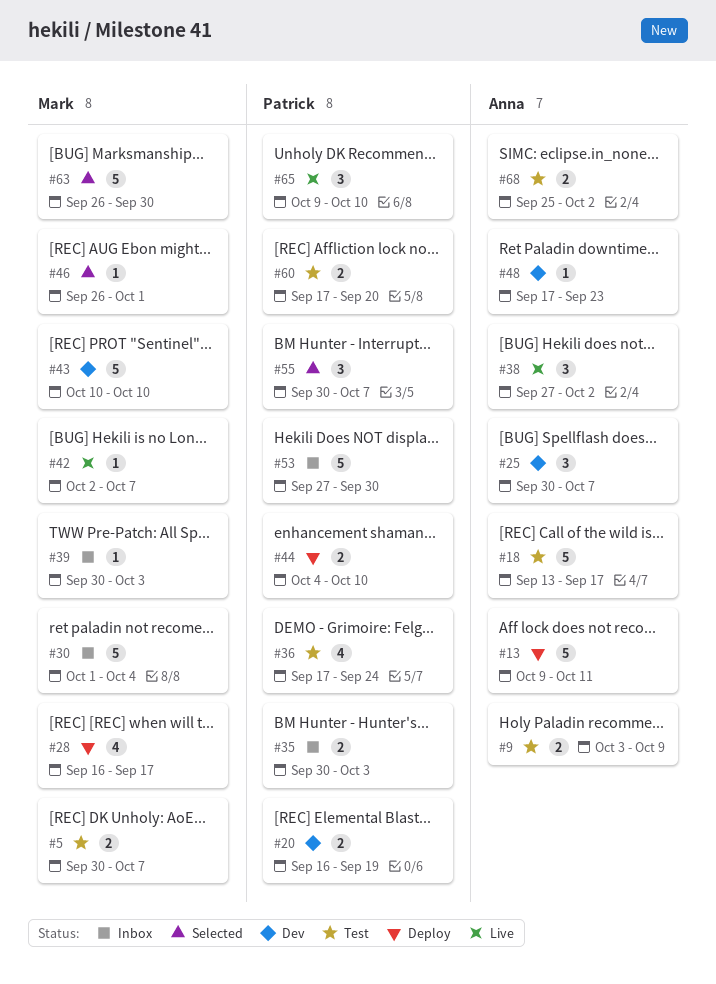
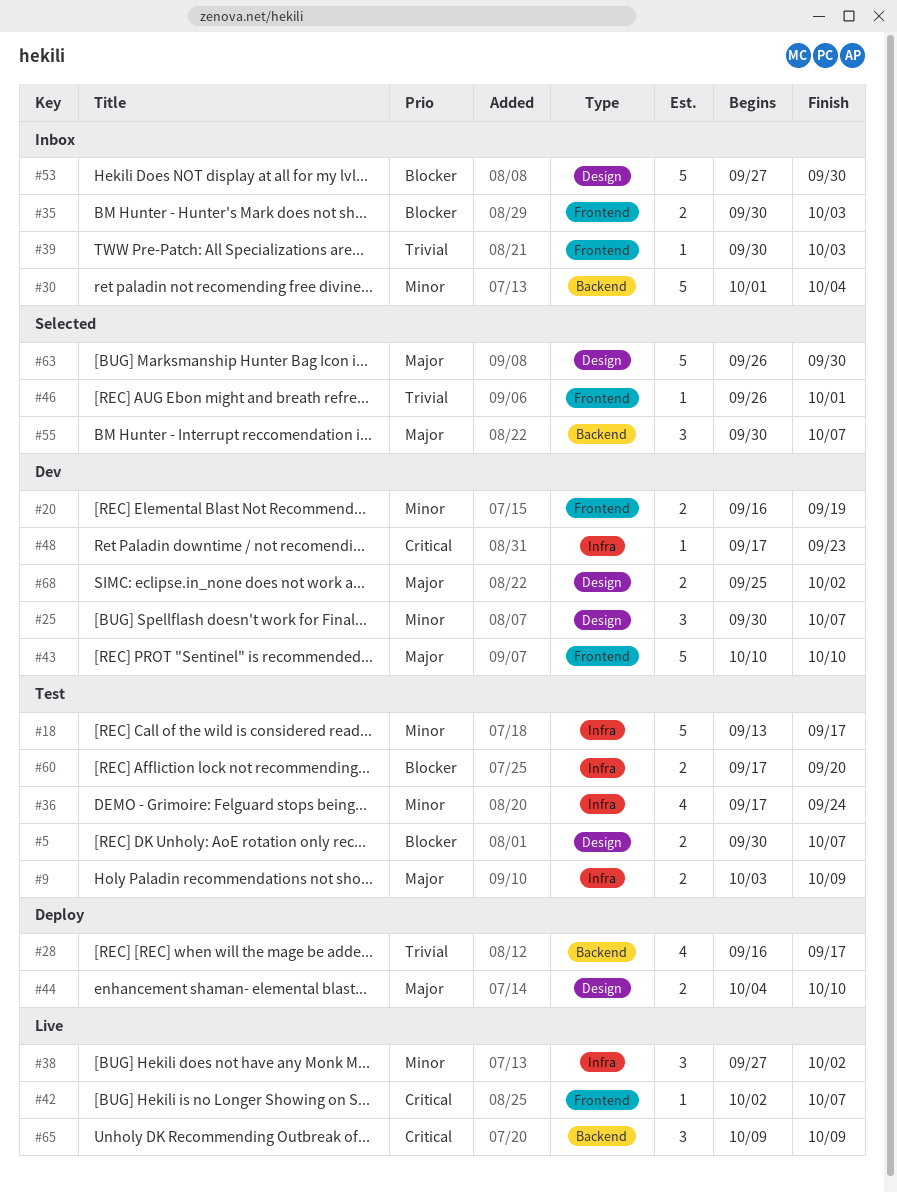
#13: present -> none
#65, due: Oct 10 -> Oct 9
#68, status: Test -> Dev

